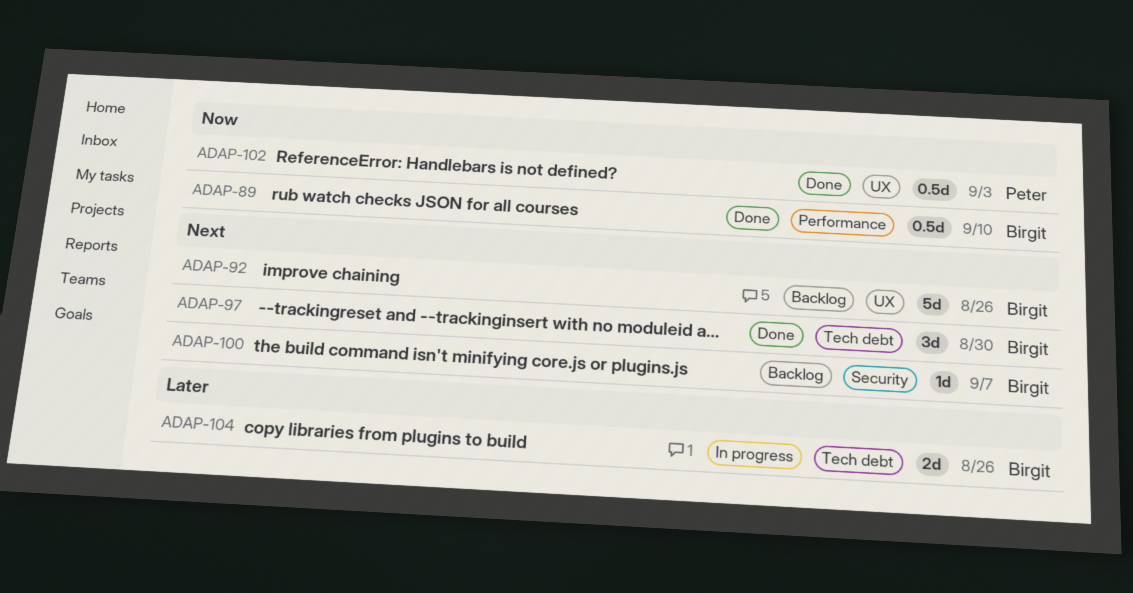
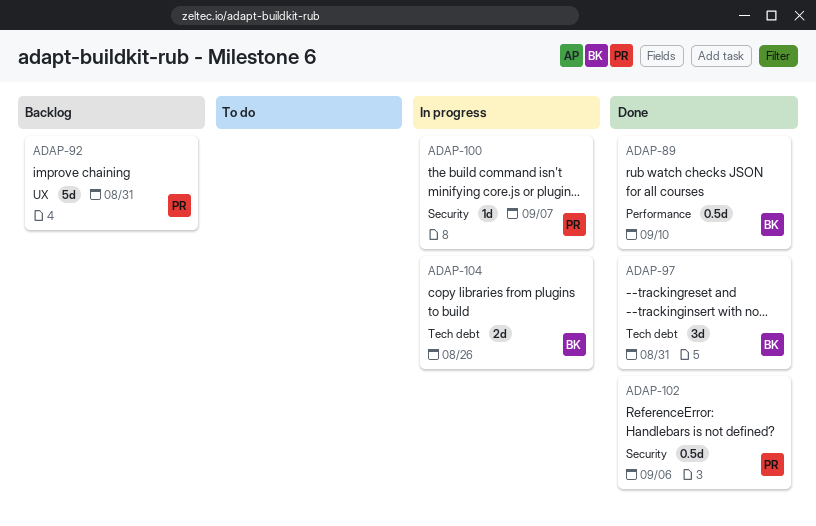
ADAP-92, owner: Birgit -> Peter
ADAP-92, due: Aug 26 -> Aug 31
ADAP-97, due: Aug 30 -> Aug 31
ADAP-100, status: Backlog -> In progress
ADAP-100, owner: Birgit -> Peter
ADAP-102, label: UX -> Security
ADAP-102, due: Sep 3 -> Sep 6

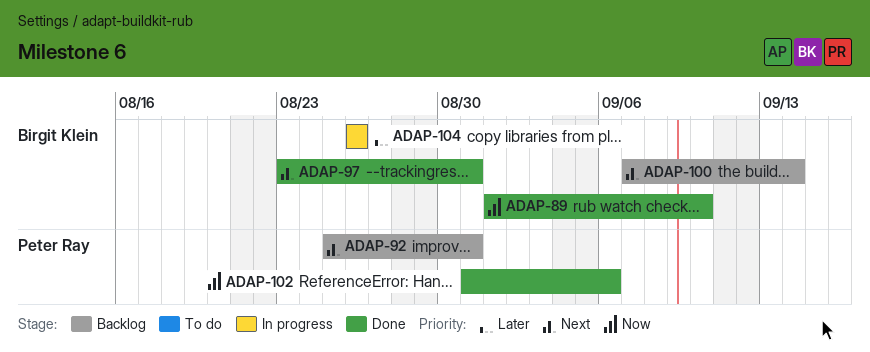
ADAP-100, status: In progress -> Backlog
ADAP-100, owner: Peter Ray -> Birgit Klein
ADAP-100, due: Sep 7 -> Sep 14

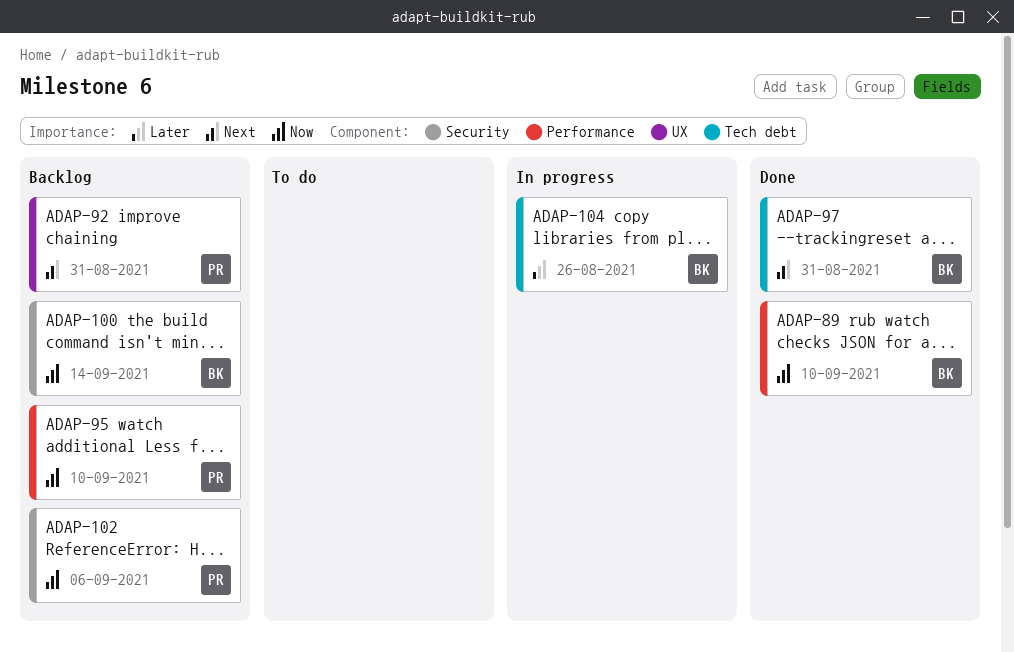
ADAP-95: none -> present
ADAP-100, priority: Next -> Now
ADAP-102, status: Done -> Backlog

